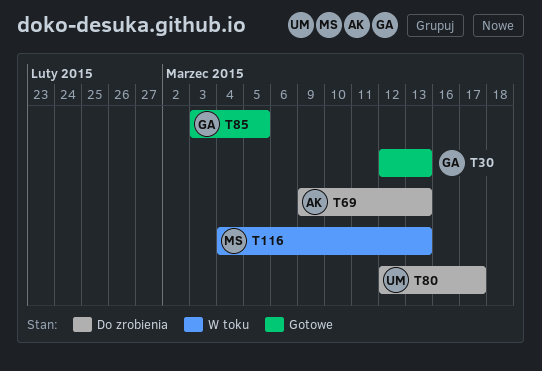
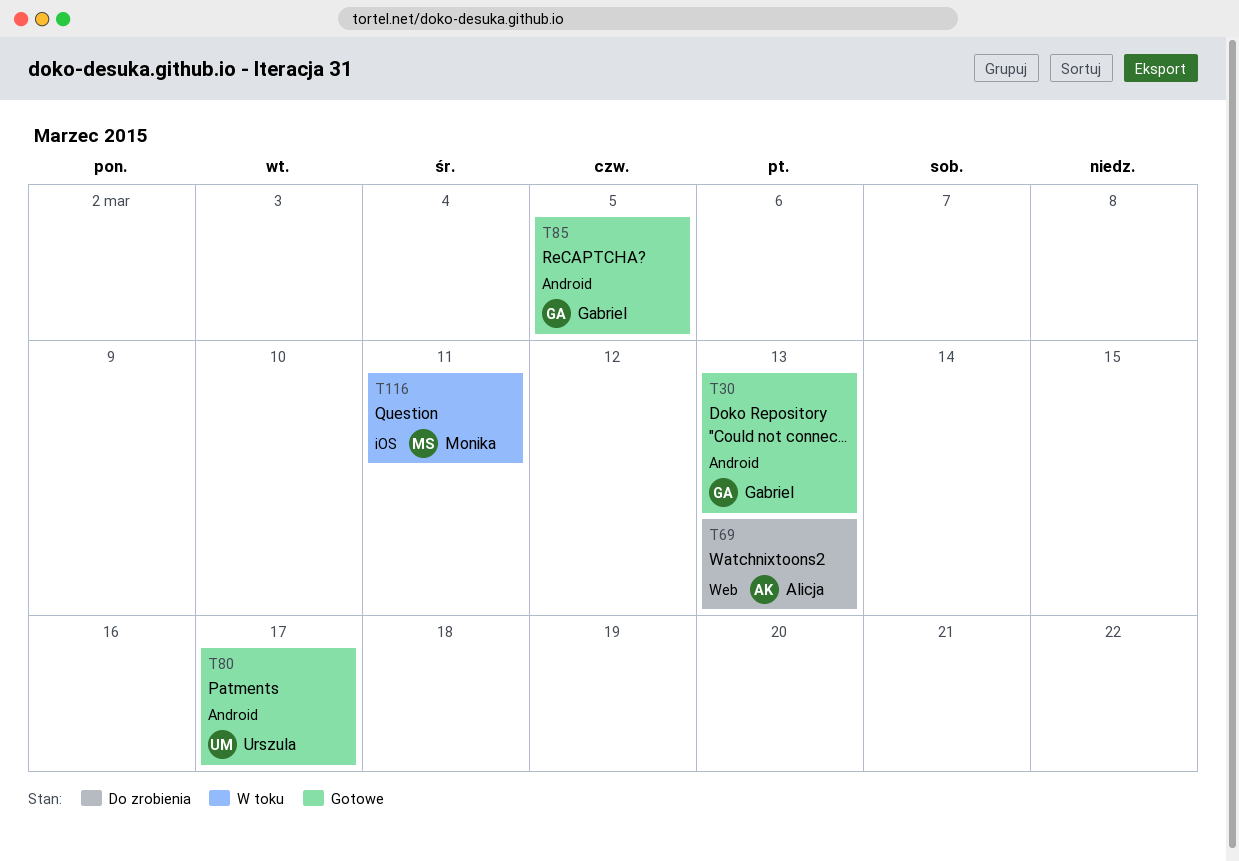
T80, status: Do zrobienia -> Gotowe
T116, due: Mar 13 -> Mar 11

